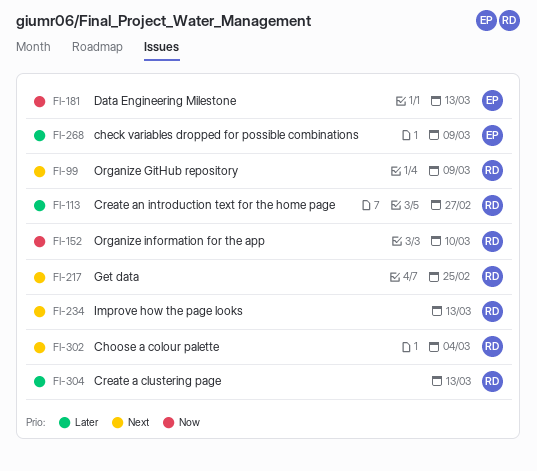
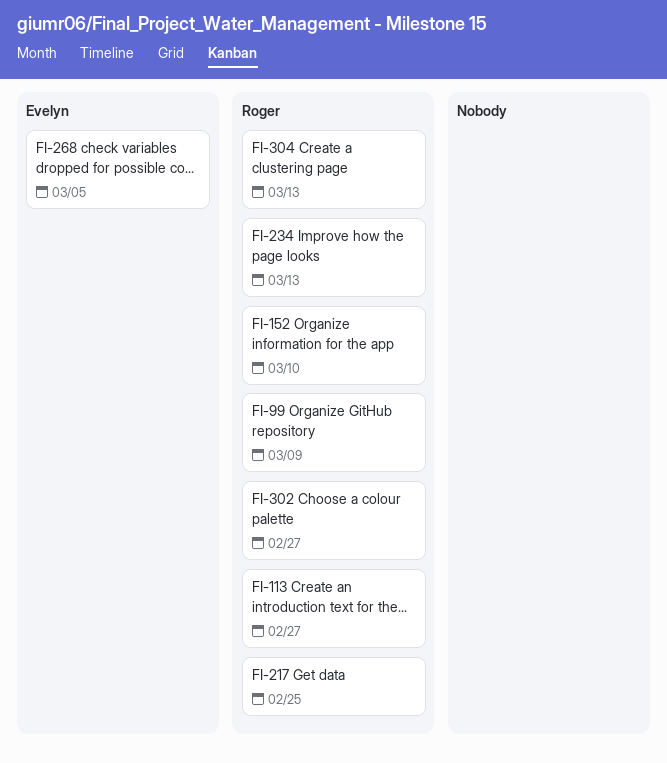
FI-181: present -> none
FI-268, due: Mar 9 -> Mar 5
FI-302, due: Mar 4 -> Feb 27

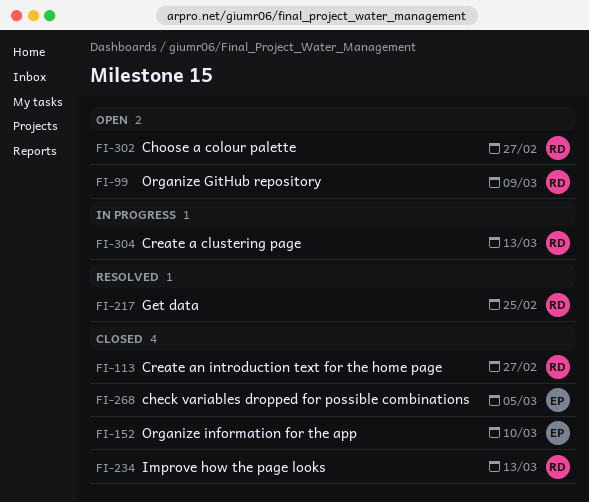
FI-152, owner: Roger -> Evelyn

